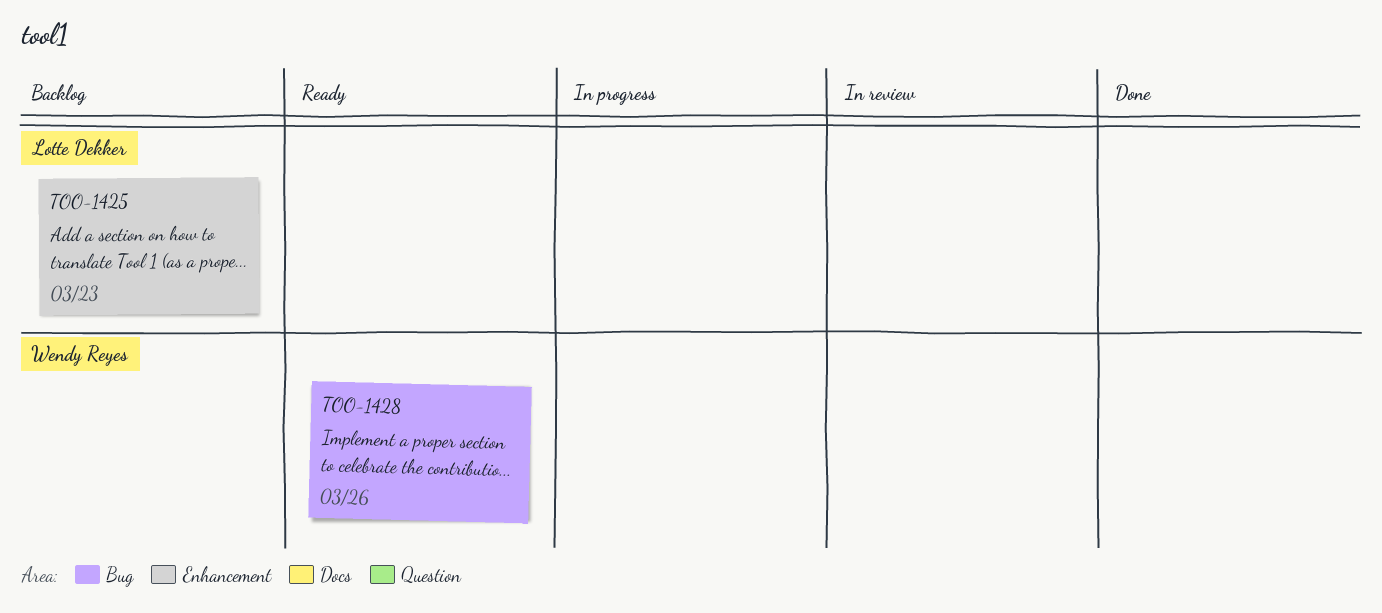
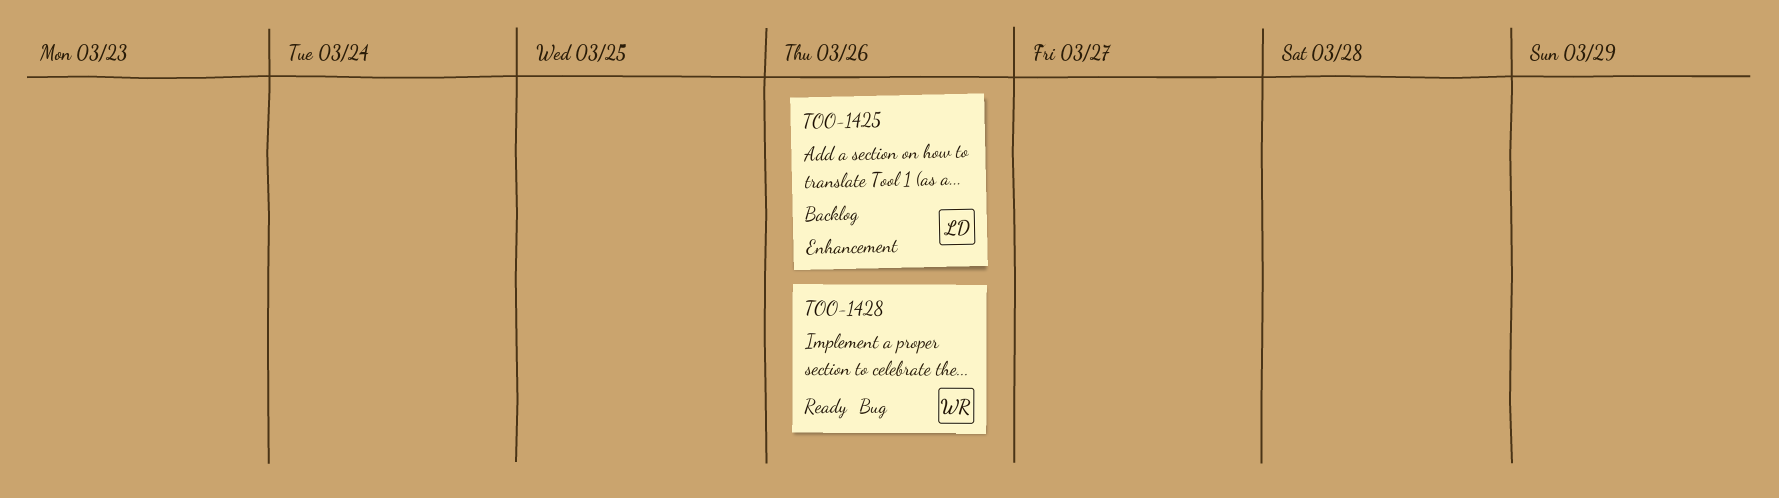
TOO-1425, due: Mar 23 -> Mar 26

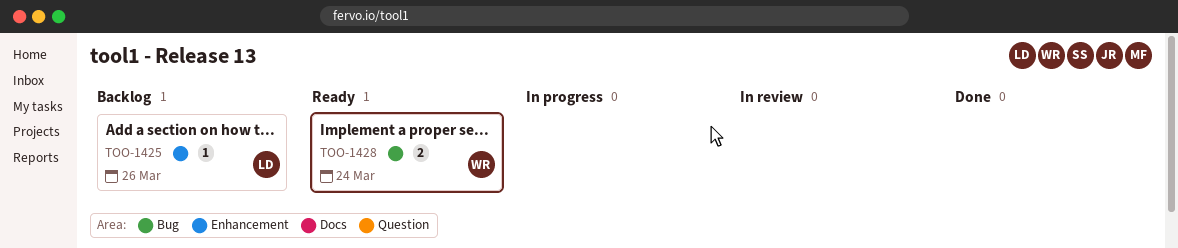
TOO-1428, due: Mar 26 -> Mar 24

